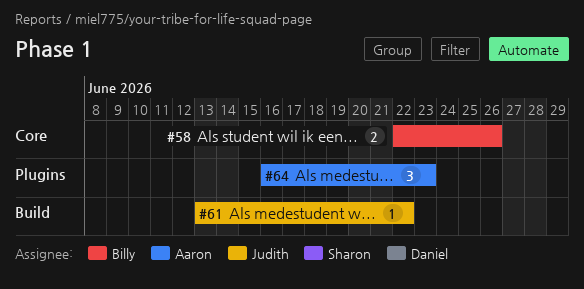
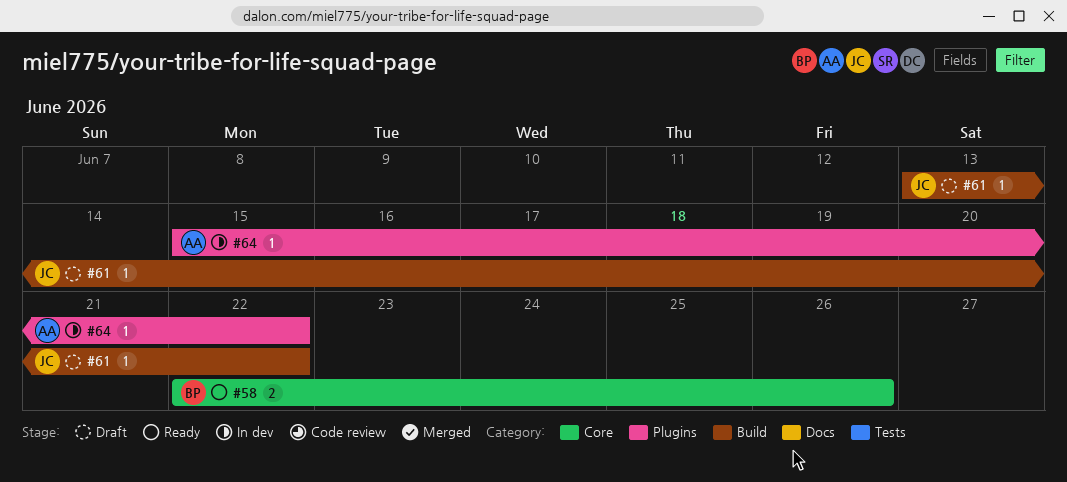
#64, estimate: 3 -> 1
#64, start: Jun 16 -> Jun 15
#64, due: Jun 23 -> Jun 22

